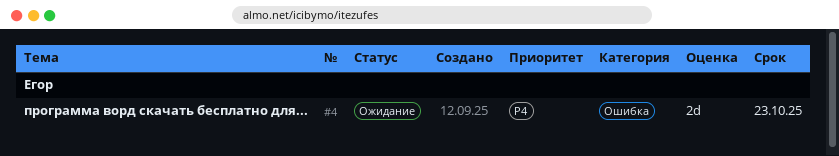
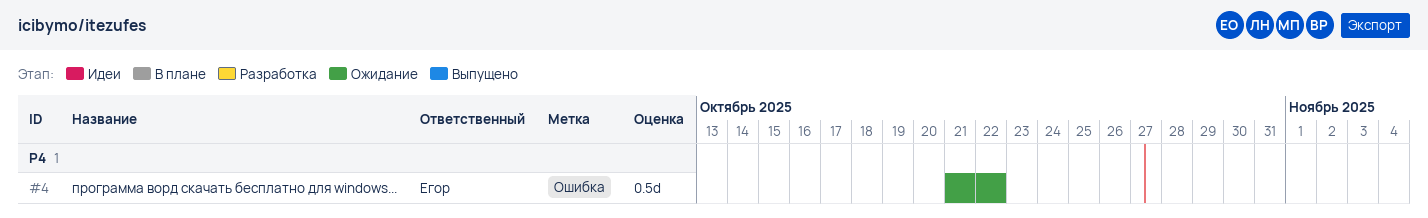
#4, estimate: 2d -> 0.5d
#4, due: Oct 23 -> Oct 22

